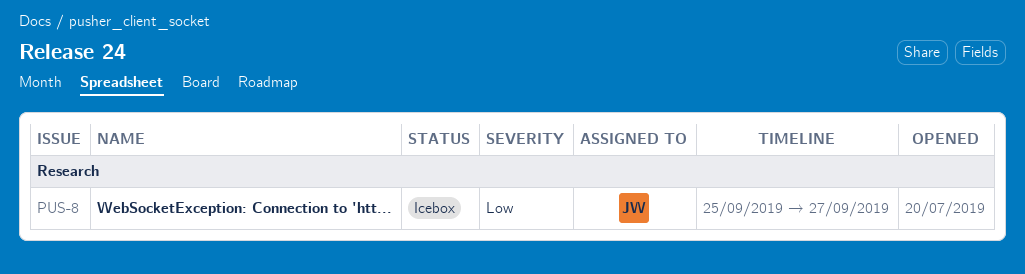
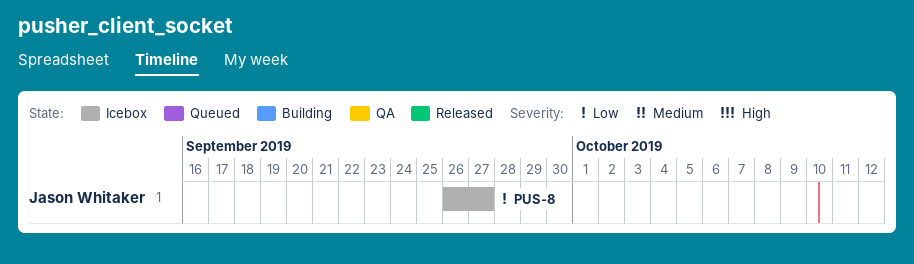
PUS-8, start: Sep 25 -> Sep 26

